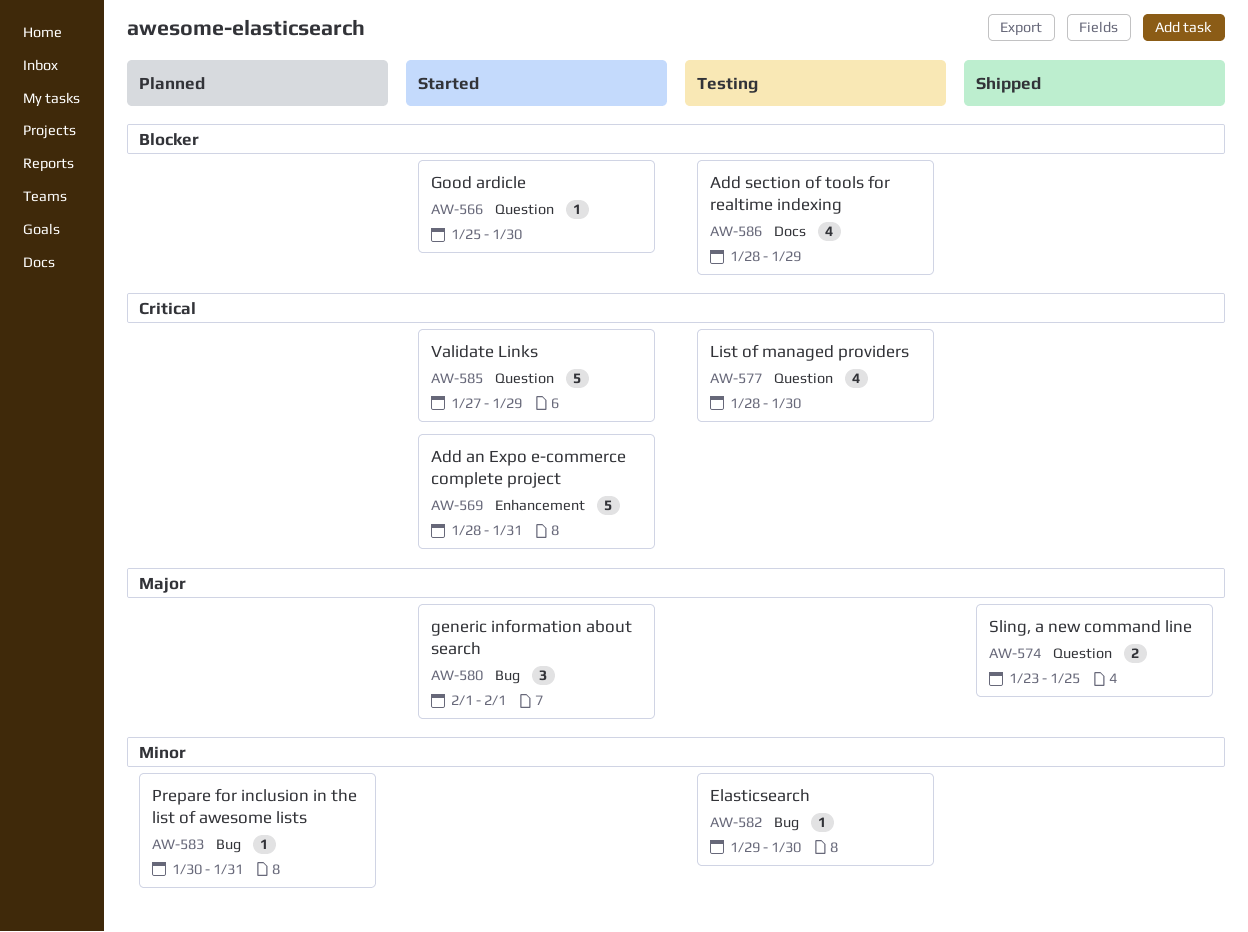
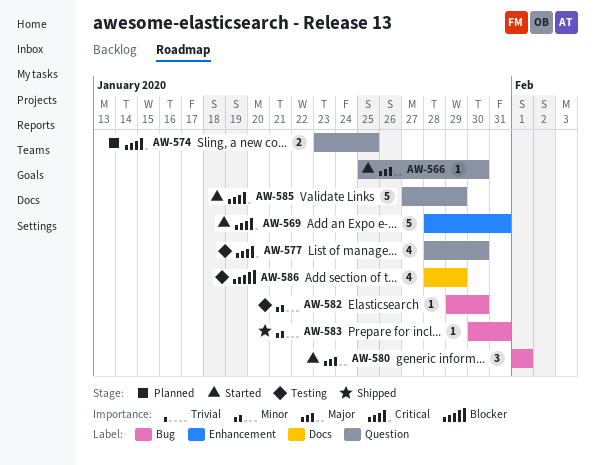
AW-566, priority: Blocker -> Major
AW-574, status: Shipped -> Planned
AW-574, priority: Major -> Critical
AW-583, status: Planned -> Shipped

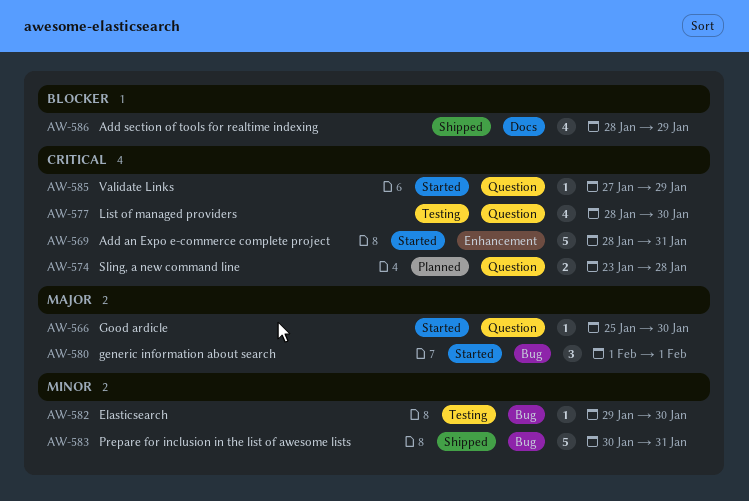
AW-574, due: Jan 25 -> Jan 28
AW-583, estimate: 1 -> 5
AW-585, estimate: 5 -> 1
AW-586, status: Testing -> Shipped

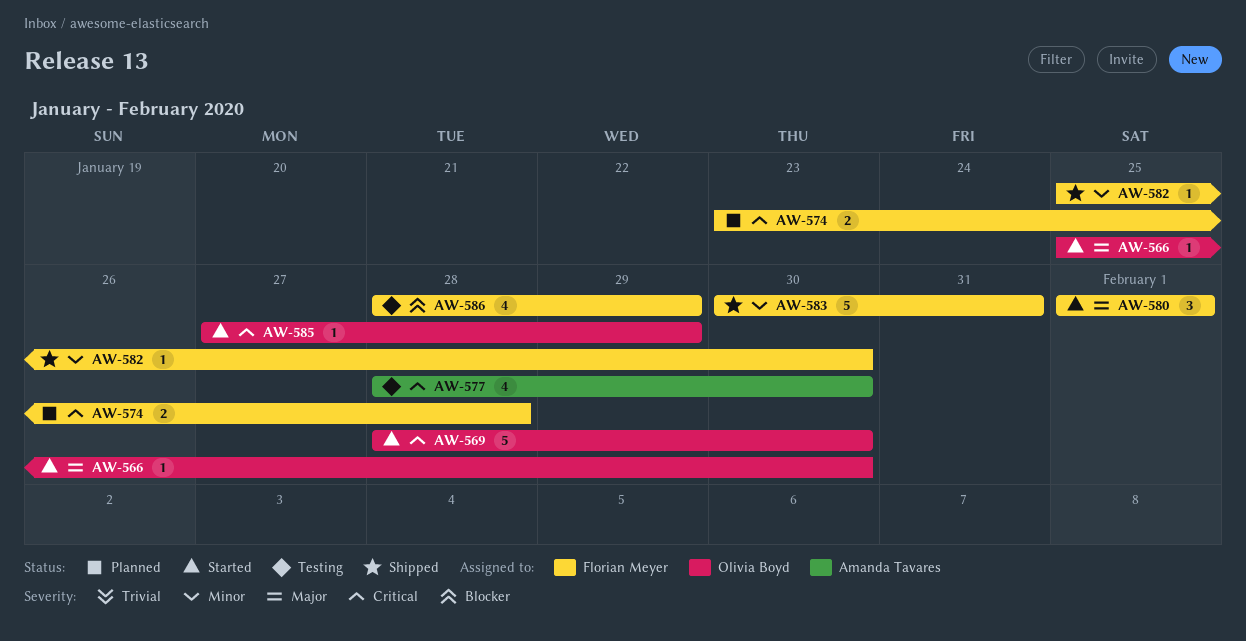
AW-569, due: Jan 31 -> Jan 30
AW-582, status: Testing -> Shipped
AW-582, start: Jan 29 -> Jan 25
AW-586, status: Shipped -> Testing

